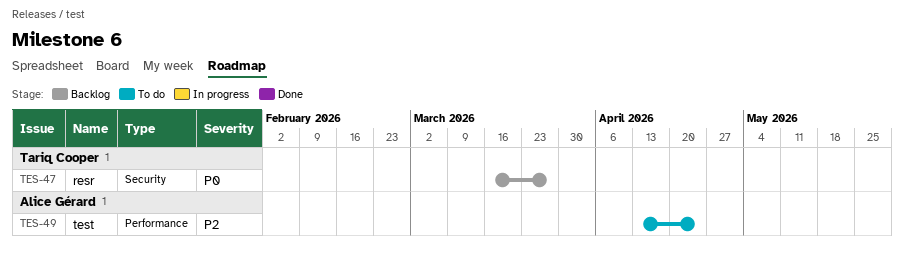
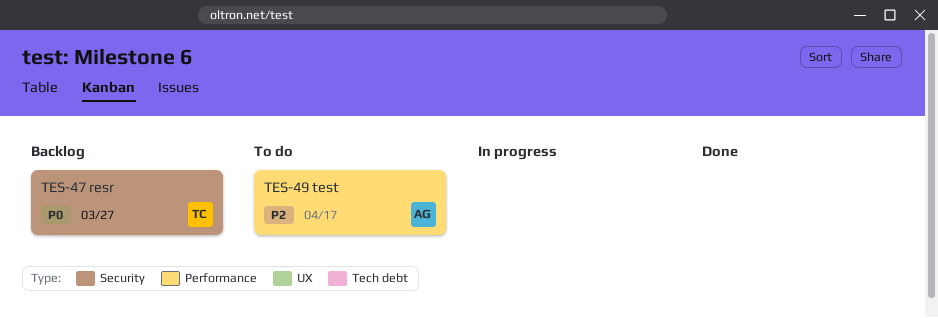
TES-49, due: Apr 24 -> Apr 17

